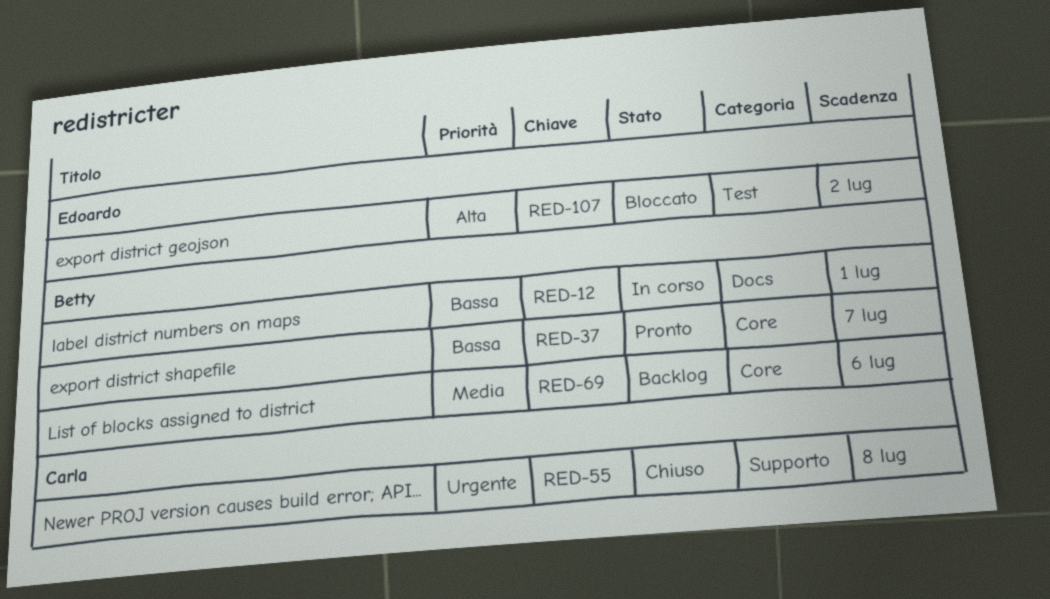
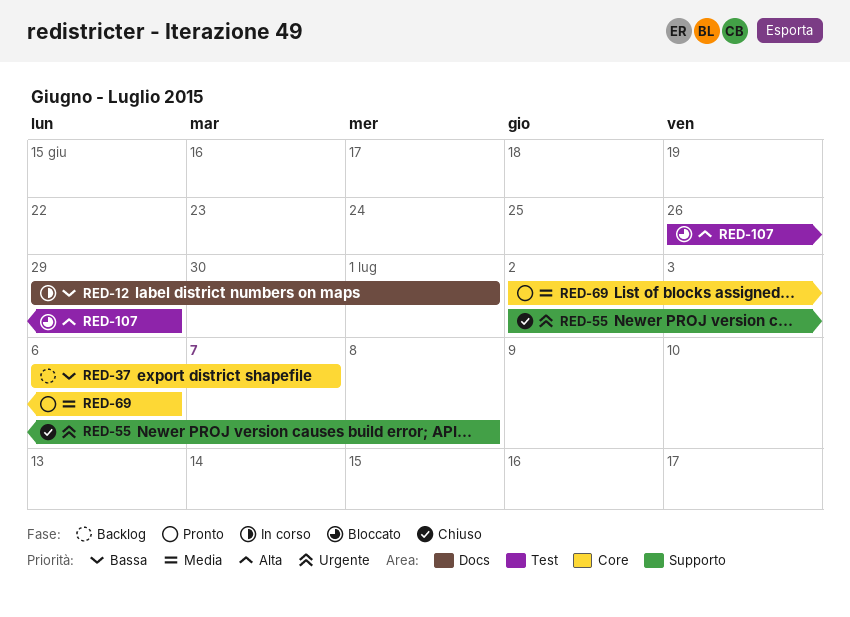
RED-37, status: Pronto -> Backlog
RED-69, status: Backlog -> Pronto
RED-107, due: Jul 2 -> Jun 29

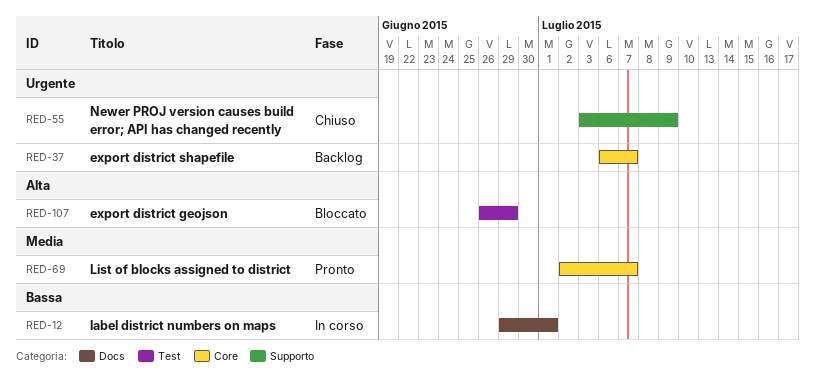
RED-37, priority: Bassa -> Urgente
RED-55, start: Jul 2 -> Jul 3
RED-55, due: Jul 8 -> Jul 9
RED-69, due: Jul 6 -> Jul 7

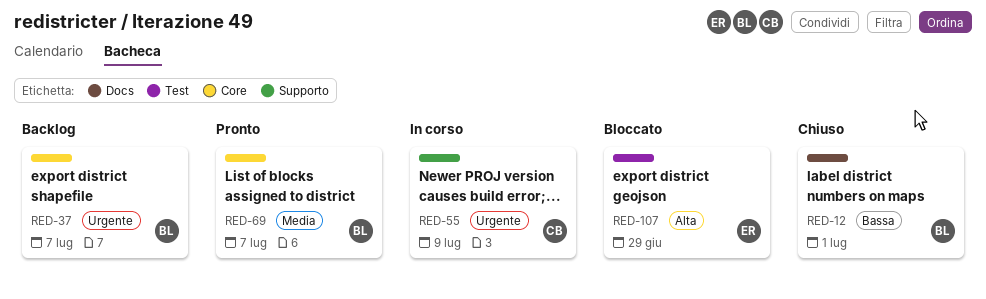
RED-12, status: In corso -> Chiuso
RED-55, status: Chiuso -> In corso

